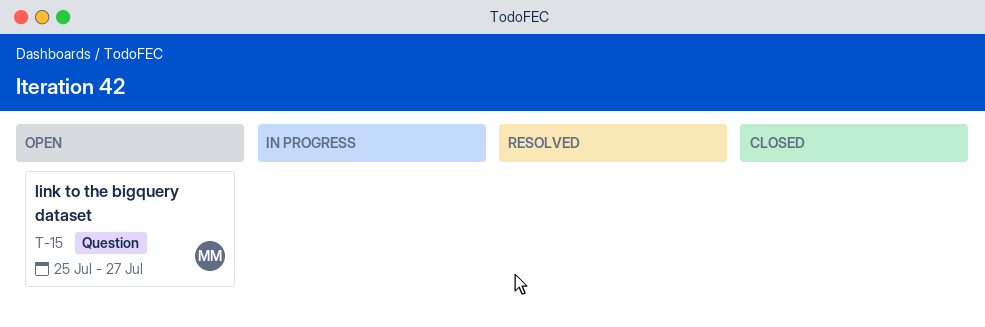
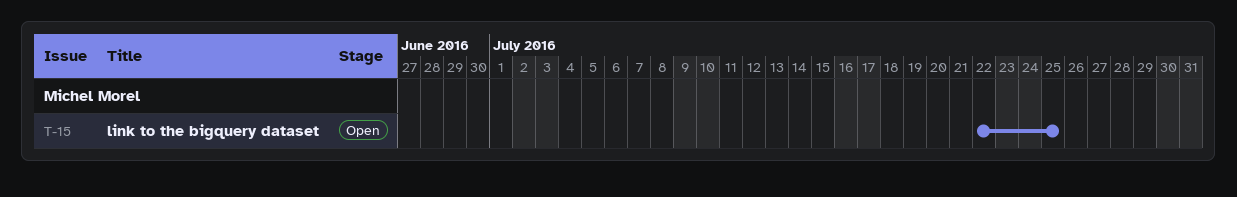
T-15, start: Jul 25 -> Jul 22
T-15, due: Jul 27 -> Jul 25

